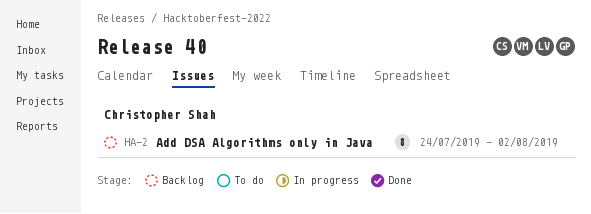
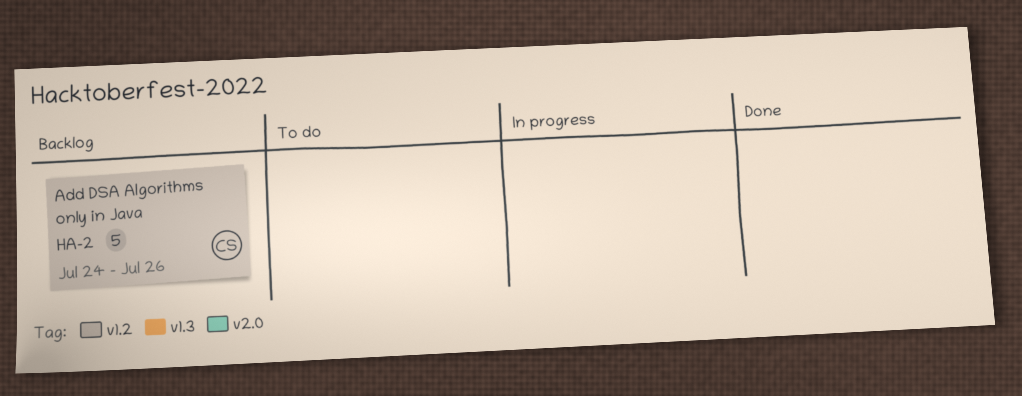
HA-2, estimate: 8 -> 5
HA-2, due: Aug 2 -> Jul 26

